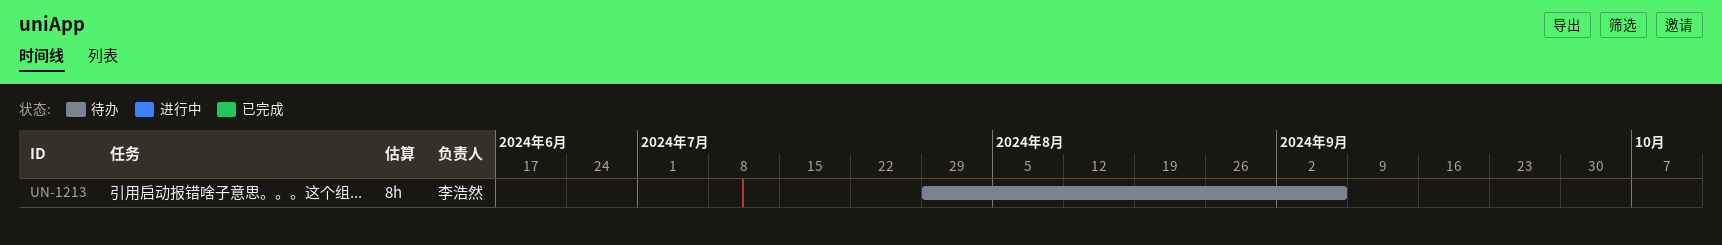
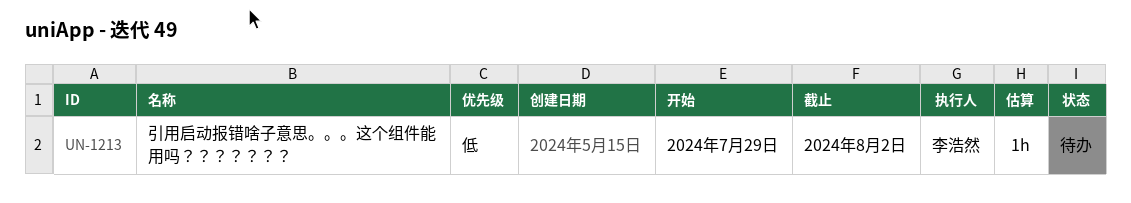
UN-1213, estimate: 8h -> 1h
UN-1213, due: Sep 6 -> Aug 2

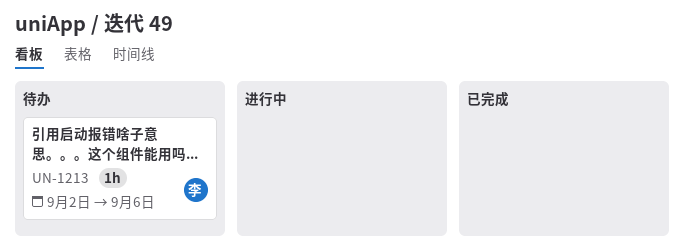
UN-1213, start: Jul 29 -> Sep 2
UN-1213, due: Aug 2 -> Sep 6

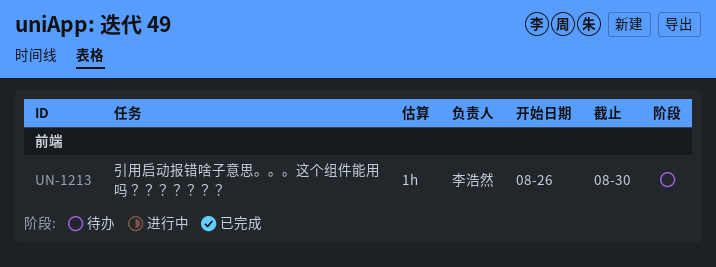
UN-1213, start: Sep 2 -> Aug 26
UN-1213, due: Sep 6 -> Aug 30

